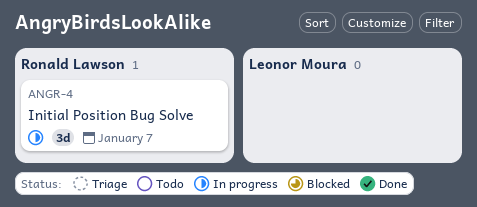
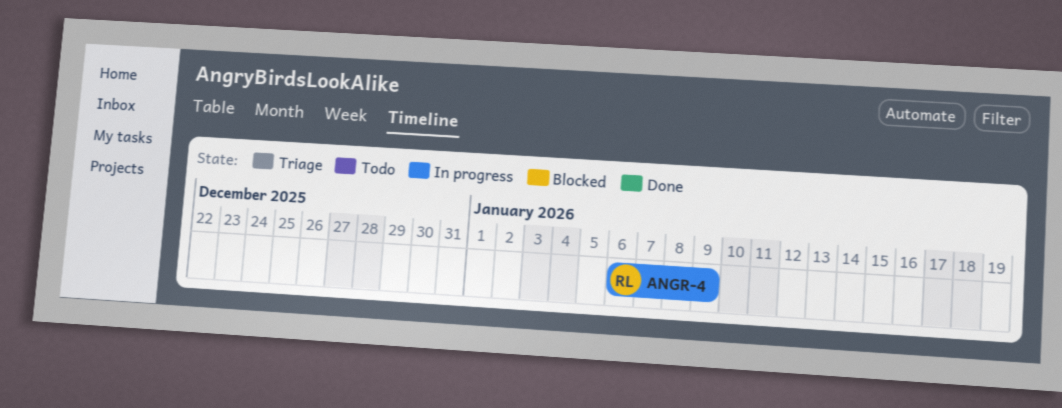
ANGR-4, due: Jan 7 -> Jan 9

